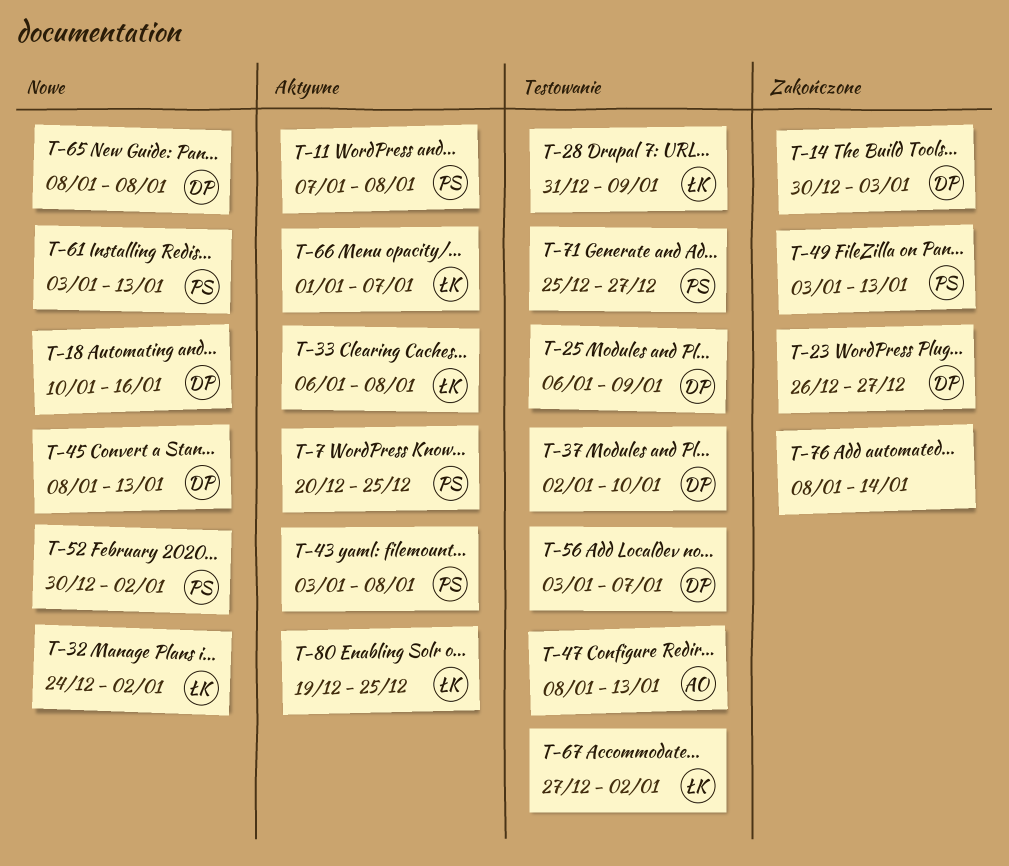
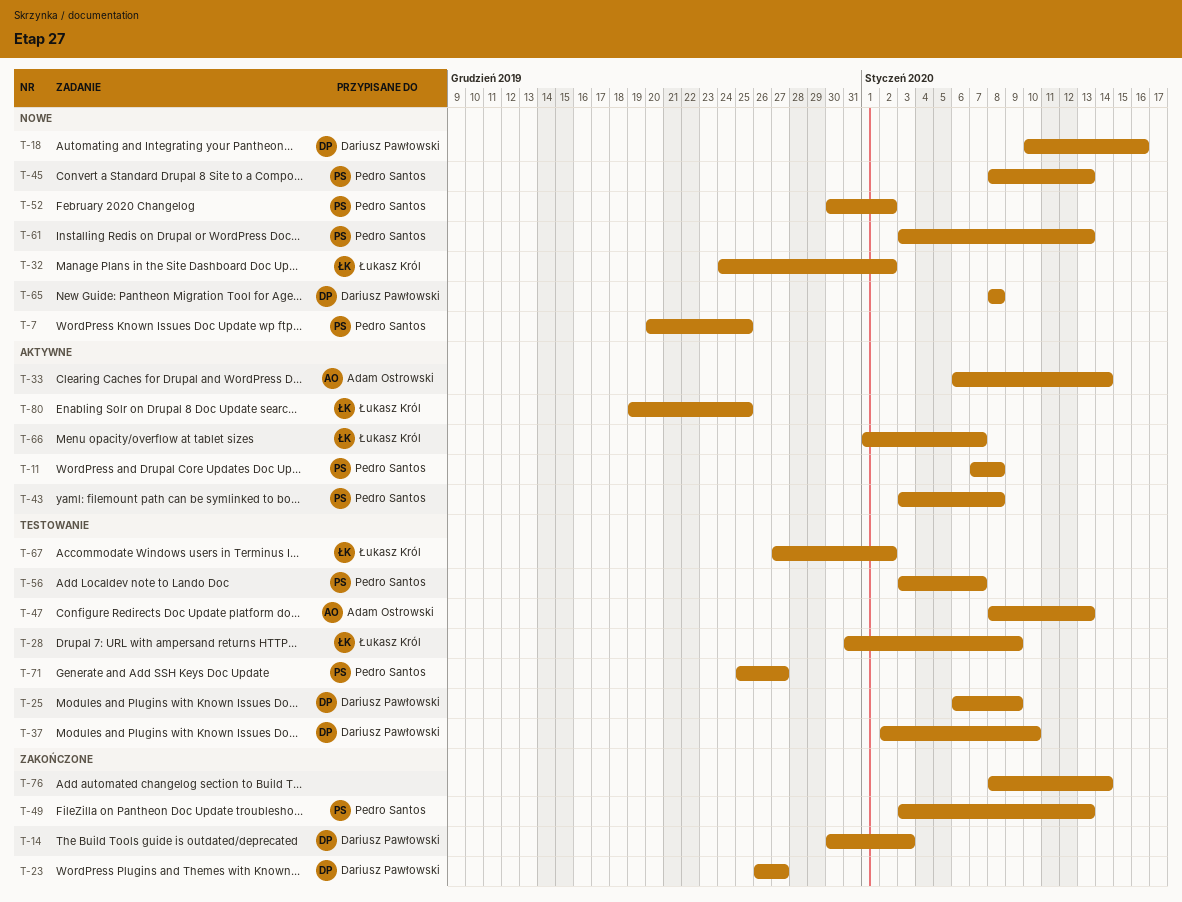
T-7, status: Aktywne -> Nowe
T-33, owner: Łukasz Król -> Adam Ostrowski
T-33, due: Jan 8 -> Jan 14
T-45, owner: Dariusz Pawłowski -> Pedro Santos
T-56, owner: Dariusz Pawłowski -> Pedro Santos

